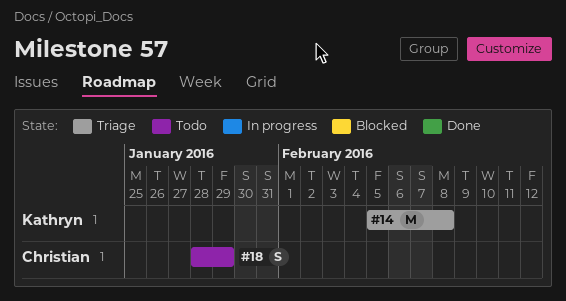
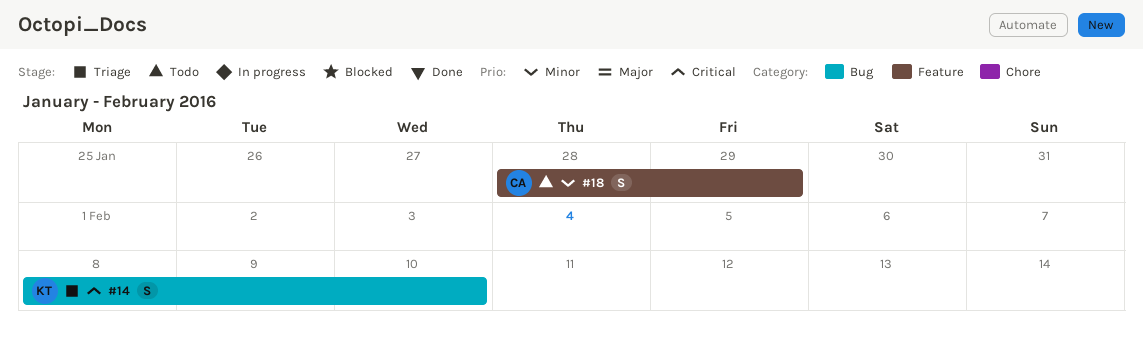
#14, estimate: M -> S
#14, start: Feb 5 -> Feb 8
#14, due: Feb 8 -> Feb 10

